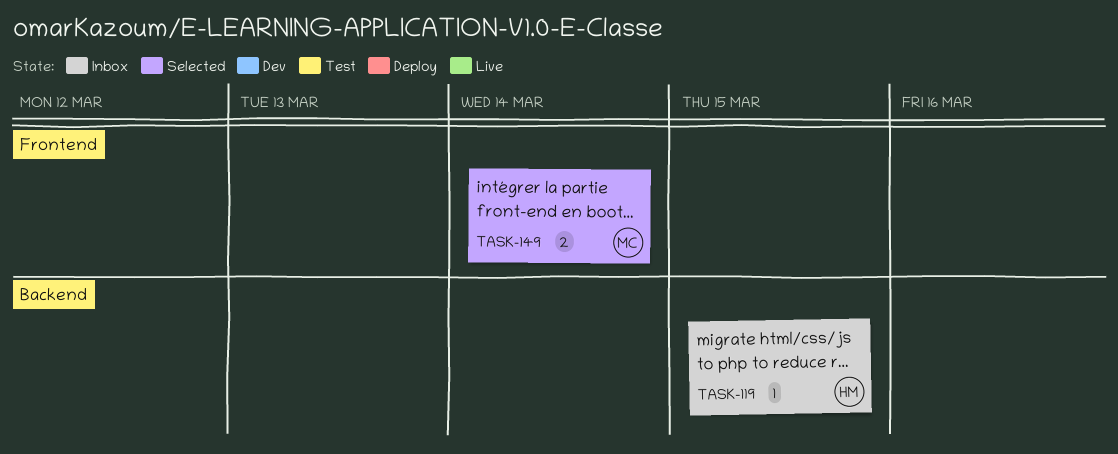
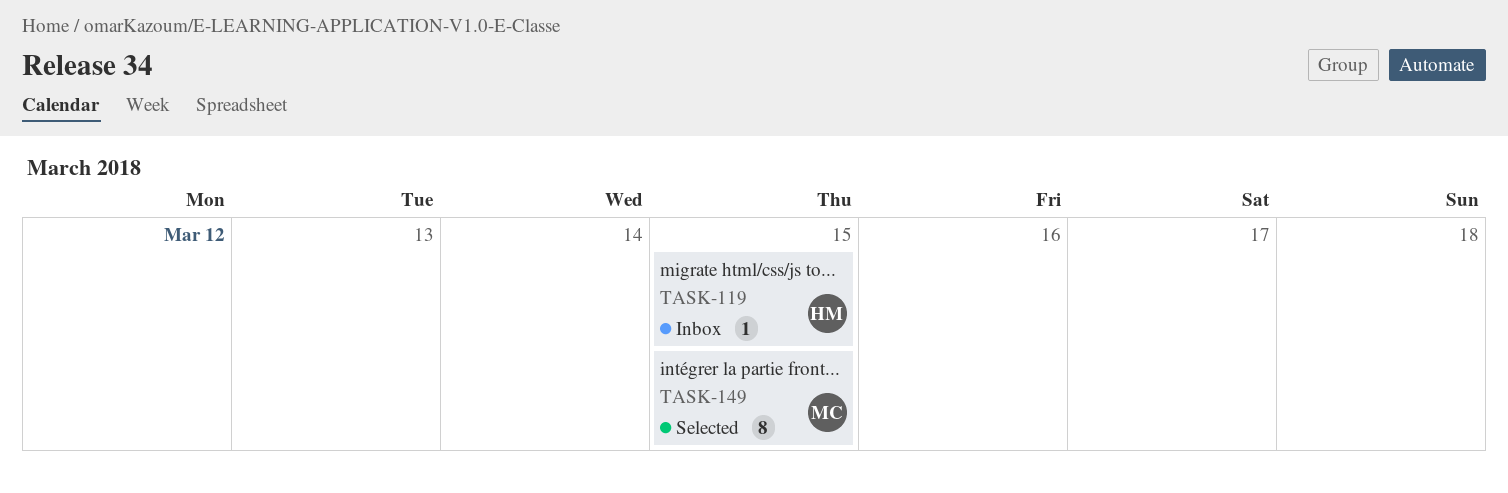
TASK-149, estimate: 2 -> 8
TASK-149, due: Mar 14 -> Mar 15

